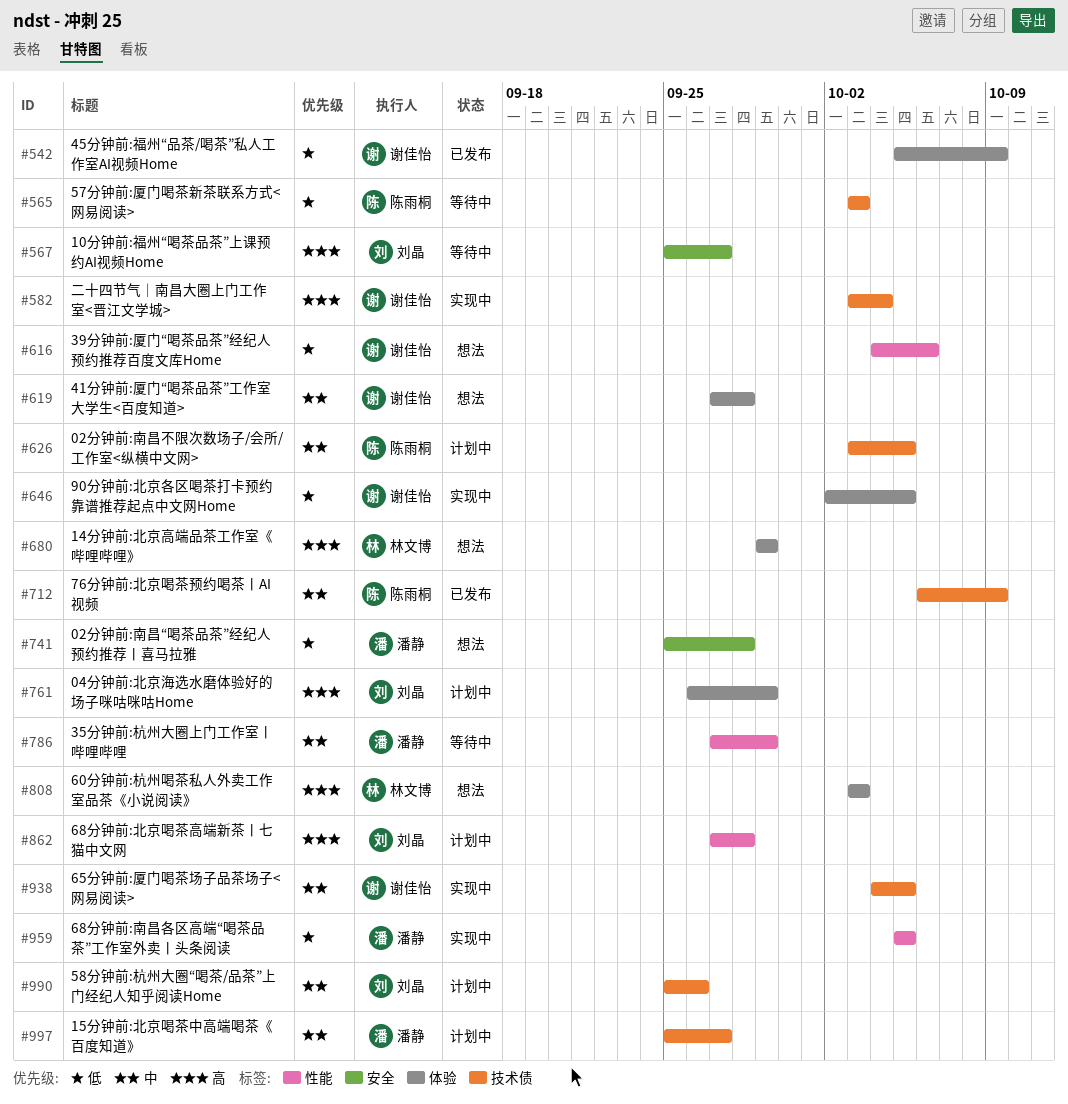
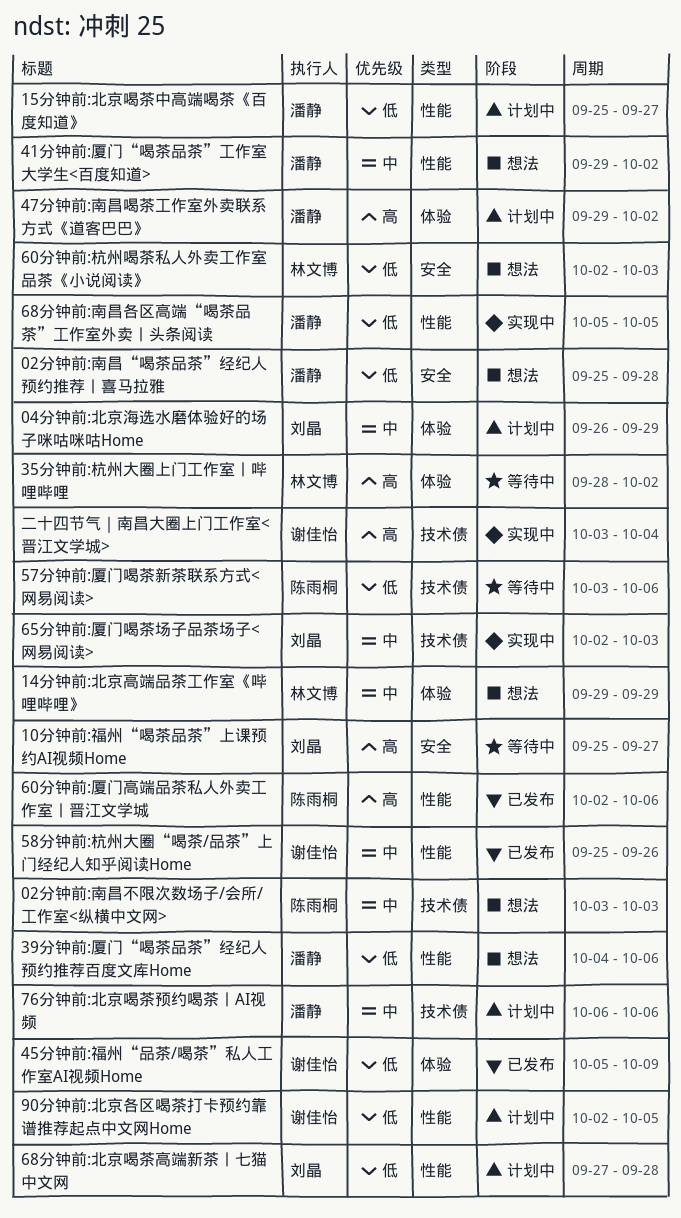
02分钟前:南昌不限次数场子/会所/工作室<纵横中文网>, status: 计划中 -> 想法
02分钟前:南昌不限次数场子/会所/工作室<纵横中文网>, due: Oct 5 -> Oct 3
04分钟前:北京海选水磨体验好的场子咪咕咪咕Home, priority: 高 -> 中
14分钟前:北京高端品茶工作室《哔哩哔哩》, priority: 高 -> 中
15分钟前:北京喝茶中高端喝茶《百度知道》, priority: 中 -> 低
15分钟前:北京喝茶中高端喝茶《百度知道》, label: 技术债 -> 性能
35分钟前:杭州大圈上门工作室丨哔哩哔哩, owner: 潘静 -> 林文博
35分钟前:杭州大圈上门工作室丨哔哩哔哩, priority: 中 -> 高
35分钟前:杭州大圈上门工作室丨哔哩哔哩, label: 性能 -> 体验
35分钟前:杭州大圈上门工作室丨哔哩哔哩, start: Sep 27 -> Sep 28
35分钟前:杭州大圈上门工作室丨哔哩哔哩, due: Sep 29 -> Oct 2
39分钟前:厦门“喝茶品茶”经纪人预约推荐百度文库Home, owner: 谢佳怡 -> 潘静
41分钟前:厦门“喝茶品茶”工作室大学生<百度知道>, owner: 谢佳怡 -> 潘静
41分钟前:厦门“喝茶品茶”工作室大学生<百度知道>, label: 体验 -> 性能
41分钟前:厦门“喝茶品茶”工作室大学生<百度知道>, start: Sep 27 -> Sep 29
41分钟前:厦门“喝茶品茶”工作室大学生<百度知道>, due: Sep 28 -> Oct 2
47分钟前:南昌喝茶工作室外卖联系方式《道客巴巴》: none -> present
57分钟前:厦门喝茶新茶联系方式<网易阅读>, due: Oct 3 -> Oct 6
58分钟前:杭州大圈“喝茶/品茶”上门经纪人知乎阅读Home, status: 计划中 -> 已发布
58分钟前:杭州大圈“喝茶/品茶”上门经纪人知乎阅读Home, owner: 刘晶 -> 谢佳怡
58分钟前:杭州大圈“喝茶/品茶”上门经纪人知乎阅读Home, label: 技术债 -> 性能
60分钟前:厦门高端品茶私人外卖工作室丨晋江文学城: none -> present
60分钟前:杭州喝茶私人外卖工作室品茶《小说阅读》, priority: 高 -> 低
60分钟前:杭州喝茶私人外卖工作室品茶《小说阅读》, label: 体验 -> 安全
60分钟前:杭州喝茶私人外卖工作室品茶《小说阅读》, start: Oct 3 -> Oct 2
65分钟前:厦门喝茶场子品茶场子<网易阅读>, owner: 谢佳怡 -> 刘晶
65分钟前:厦门喝茶场子品茶场子<网易阅读>, start: Oct 4 -> Oct 2
65分钟前:厦门喝茶场子品茶场子<网易阅读>, due: Oct 5 -> Oct 3
68分钟前:北京喝茶高端新茶丨七猫中文网, priority: 高 -> 低
76分钟前:北京喝茶预约喝茶丨AI视频, status: 已发布 -> 计划中
76分钟前:北京喝茶预约喝茶丨AI视频, owner: 陈雨桐 -> 潘静
76分钟前:北京喝茶预约喝茶丨AI视频, due: Oct 9 -> Oct 6
90分钟前:北京各区喝茶打卡预约靠谱推荐起点中文网Home, status: 实现中 -> 计划中
90分钟前:北京各区喝茶打卡预约靠谱推荐起点中文网Home, label: 体验 -> 性能

